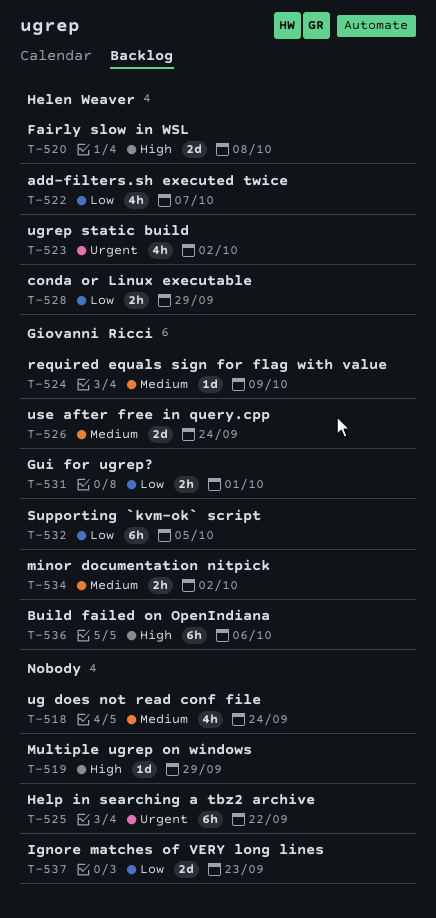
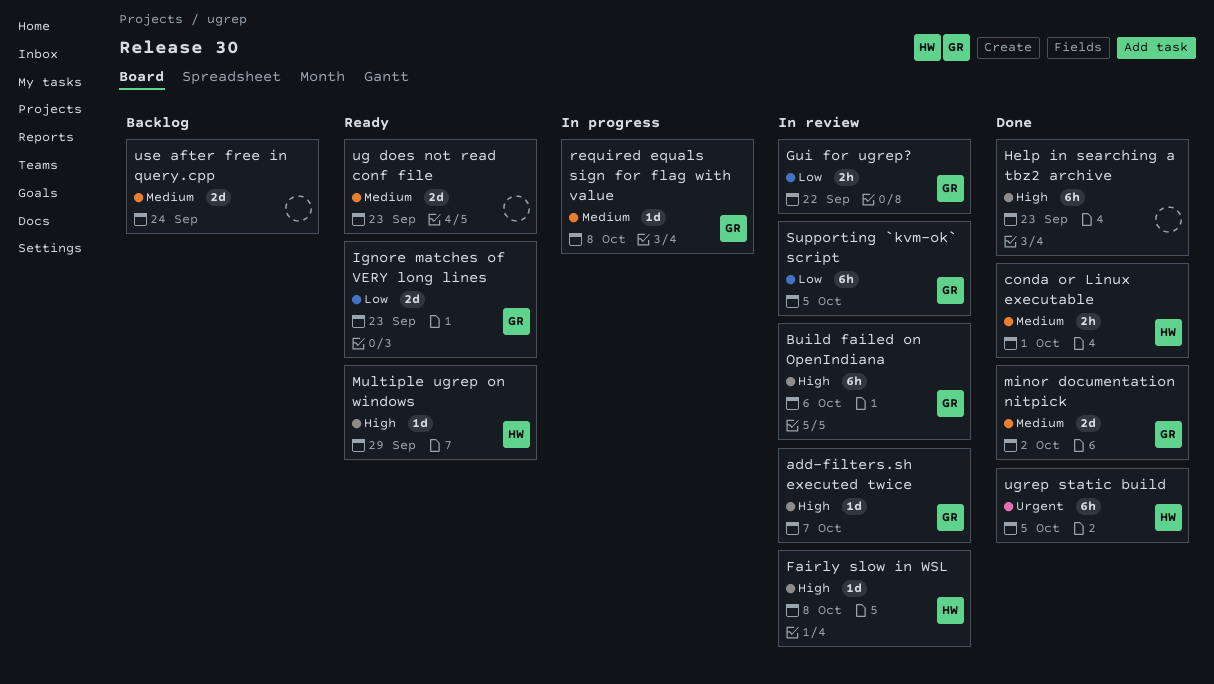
add-filters.sh executed twice, owner: Helen Weaver -> Giovanni Ricci
add-filters.sh executed twice, priority: Low -> High
add-filters.sh executed twice, estimate: 4h -> 1d
conda or Linux executable, priority: Low -> Medium
conda or Linux executable, due: Sep 29 -> Oct 1
Fairly slow in WSL, estimate: 2d -> 1d
Gui for ugrep?, due: Oct 1 -> Sep 22
Help in searching a tbz2 archive, priority: Urgent -> High
Help in searching a tbz2 archive, due: Sep 22 -> Sep 23
Ignore matches of VERY long lines, owner: none -> Giovanni Ricci
minor documentation nitpick, estimate: 2h -> 2d
Multiple ugrep on windows, owner: none -> Helen Weaver
required equals sign for flag with value, due: Oct 9 -> Oct 8
ug does not read conf file, estimate: 4h -> 2d
ug does not read conf file, due: Sep 24 -> Sep 23
ugrep static build, estimate: 4h -> 6h
ugrep static build, due: Oct 2 -> Oct 5
use after free in query.cpp, owner: Giovanni Ricci -> none

